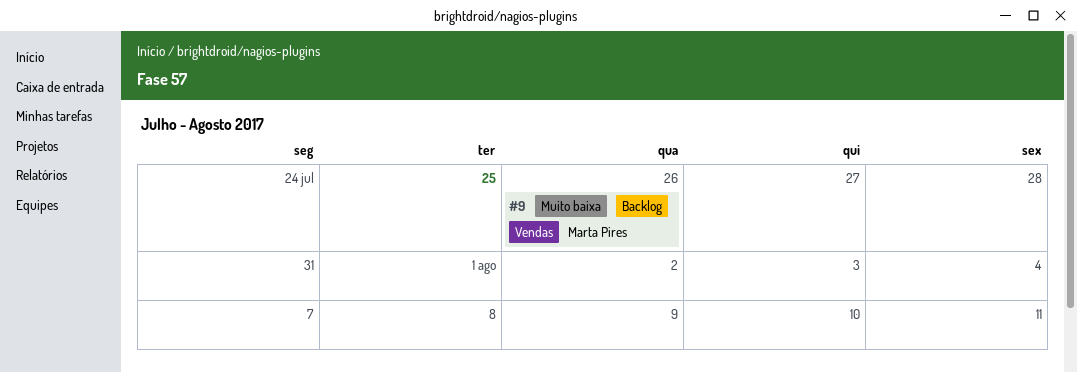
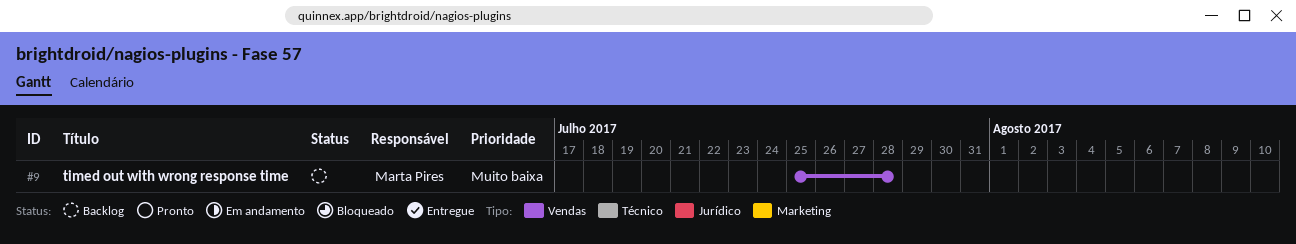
#9, due: Jul 26 -> Jul 28

